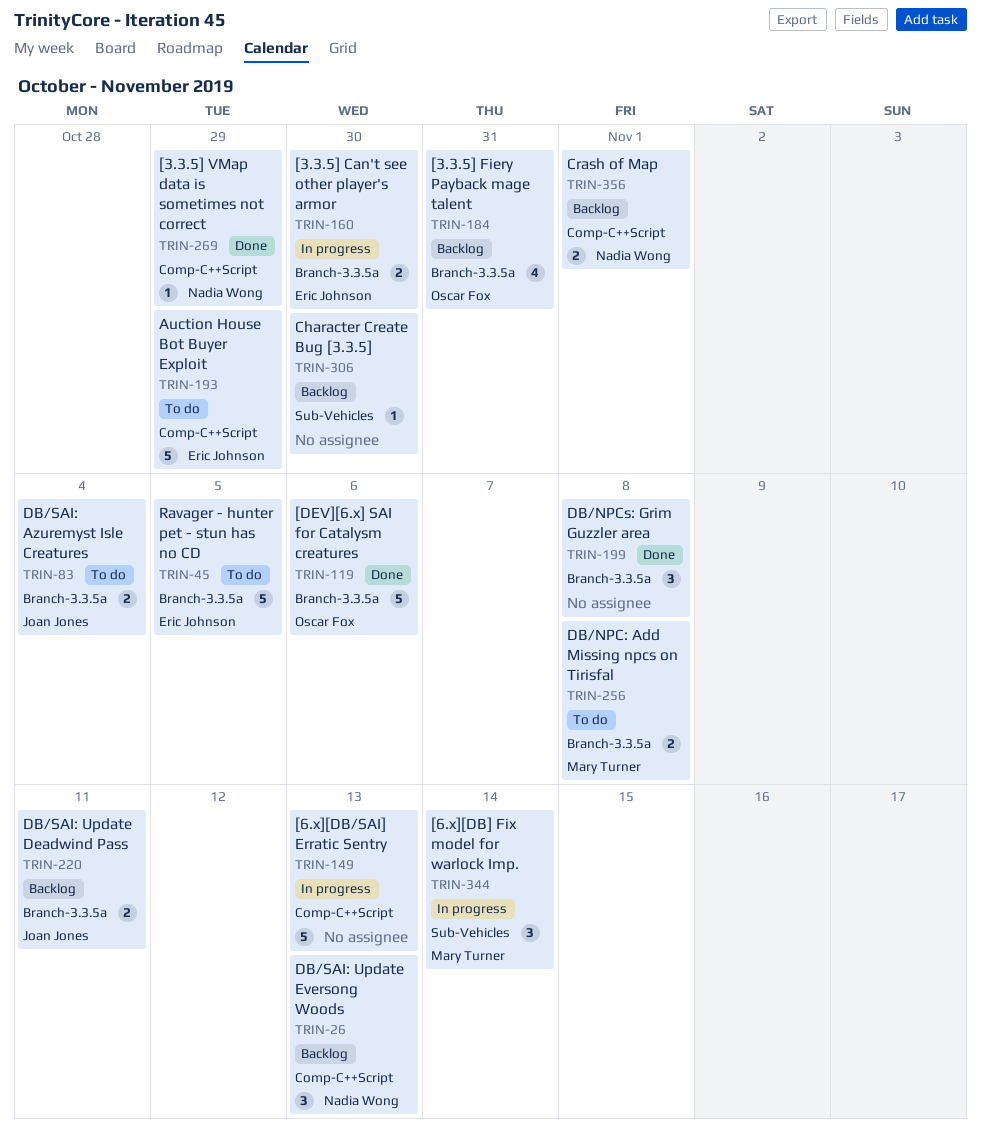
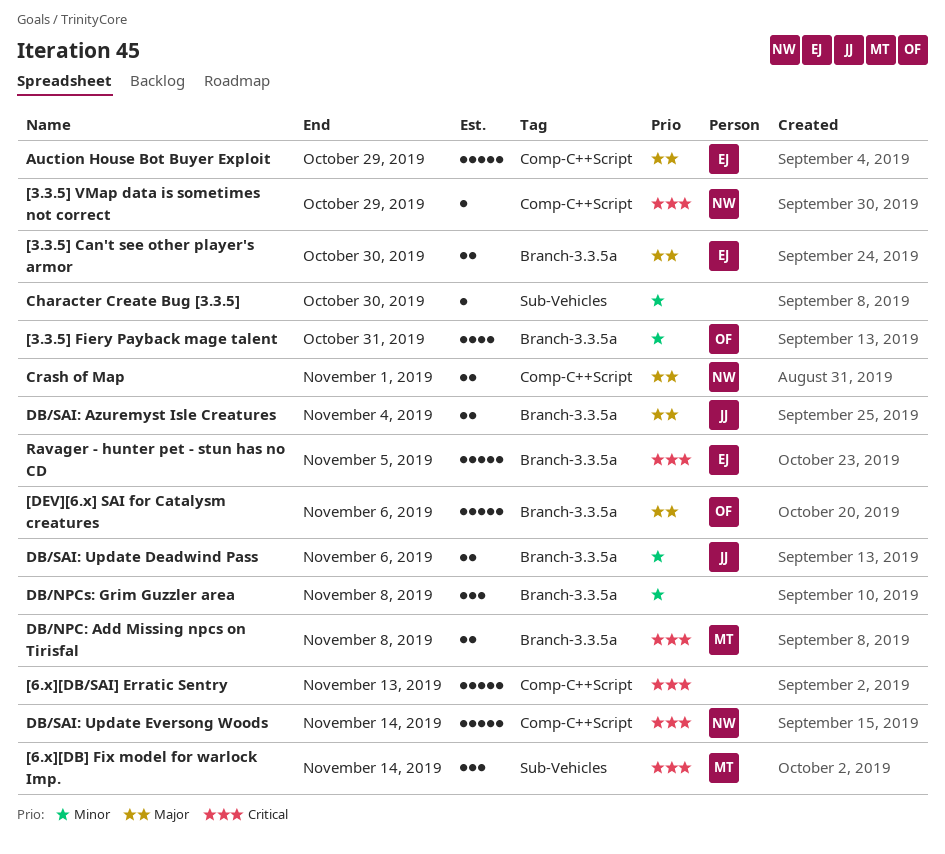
DB/SAI: Update Deadwind Pass, due: Nov 11 -> Nov 6
DB/SAI: Update Eversong Woods, estimate: 3 -> 5
DB/SAI: Update Eversong Woods, due: Nov 13 -> Nov 14

